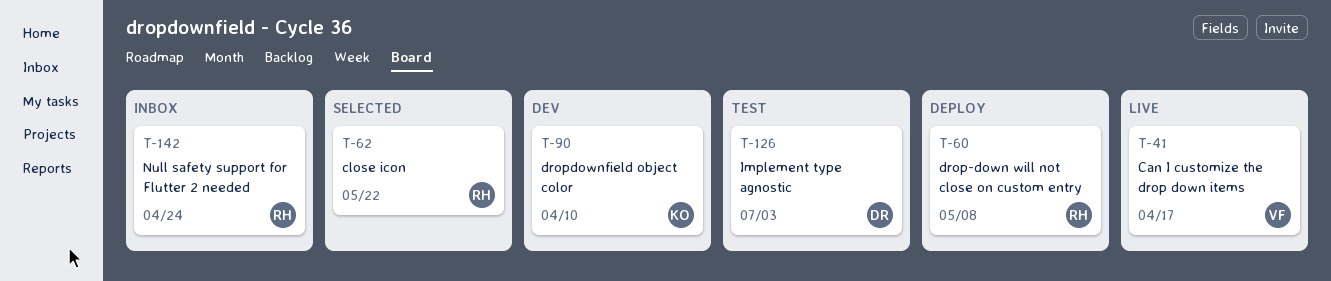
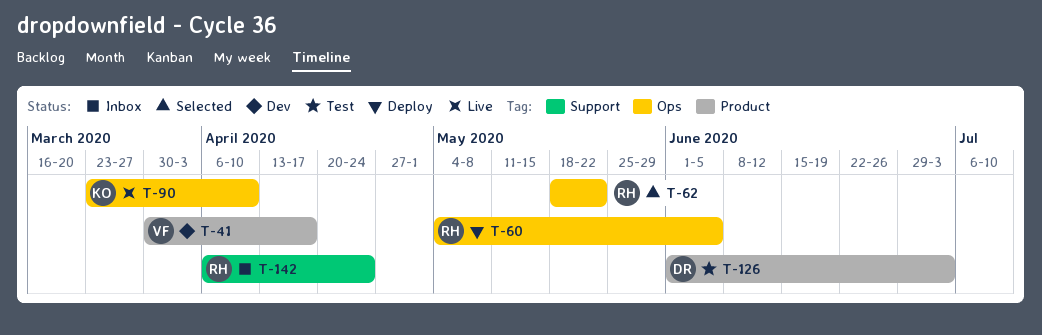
T-41, status: Live -> Dev
T-60, due: May 8 -> Jun 5
T-90, status: Dev -> Live

